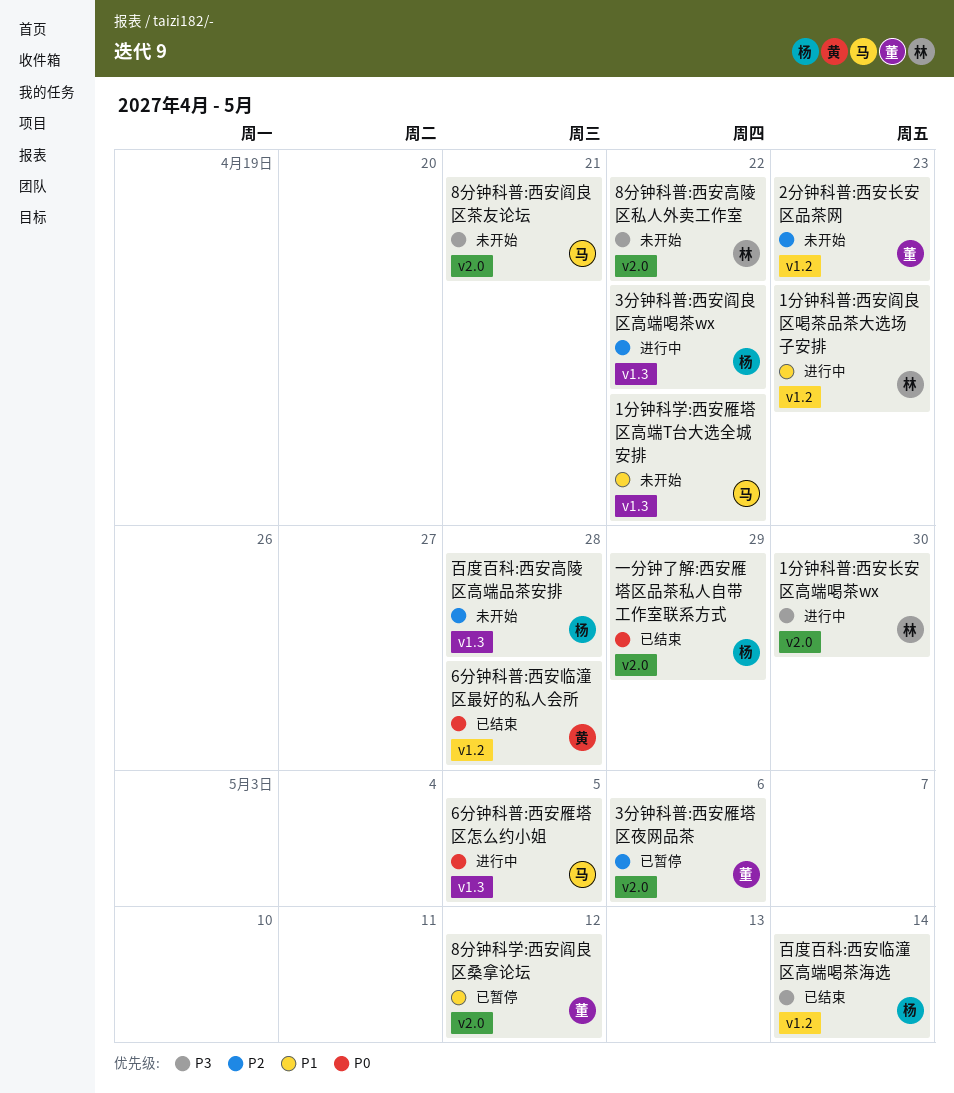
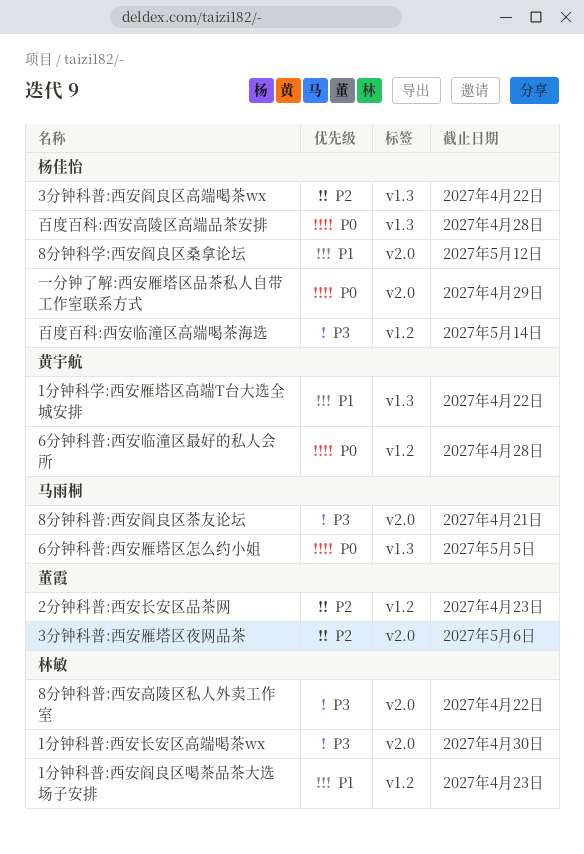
1分钟科学:西安雁塔区高端T台大选全城安排, owner: 马雨桐 -> 黄宇航
8分钟科学:西安阎良区桑拿论坛, owner: 董霞 -> 杨佳怡
百度百科:西安高陵区高端品茶安排, priority: P2 -> P0

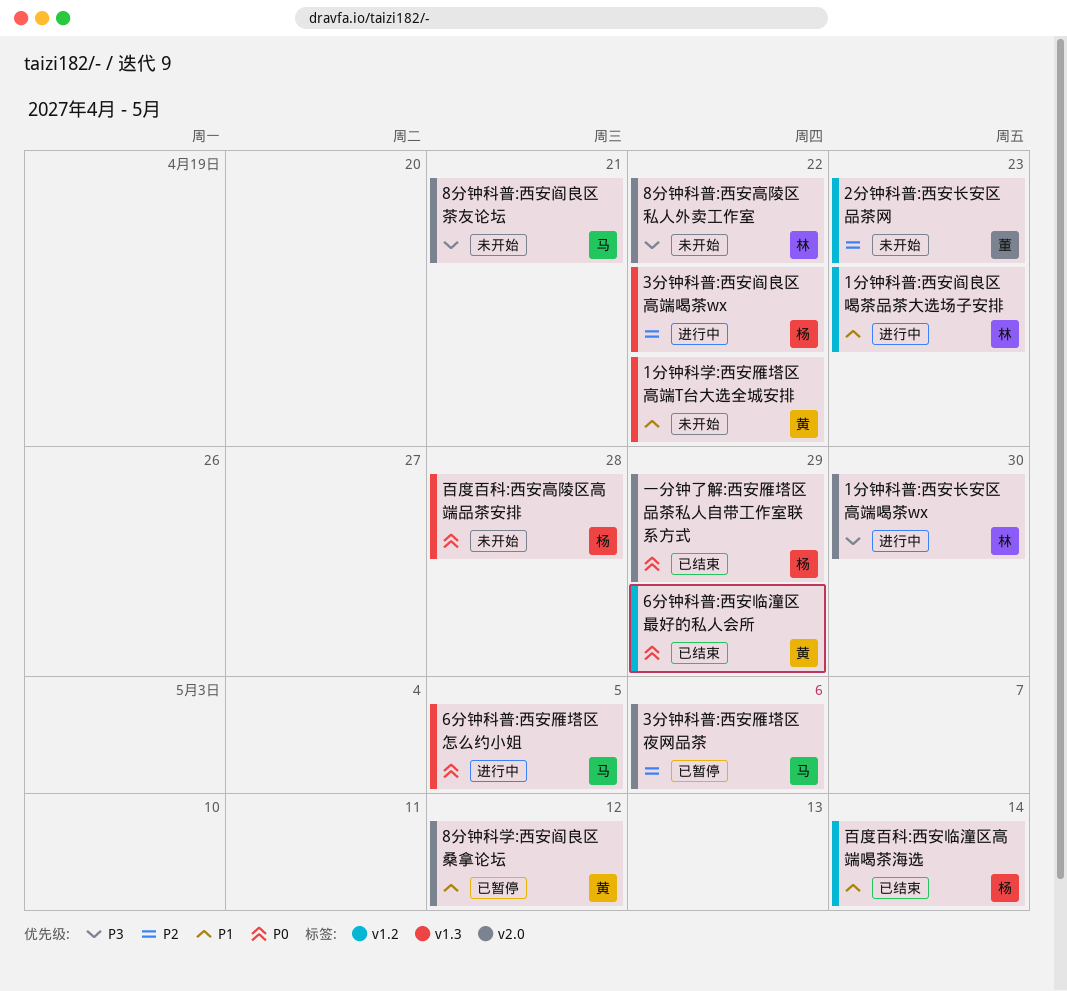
3分钟科普:西安雁塔区夜网品茶, owner: 董霞 -> 马雨桐
6分钟科普:西安临潼区最好的私人会所, due: Apr 28 -> Apr 29
8分钟科学:西安阎良区桑拿论坛, owner: 杨佳怡 -> 黄宇航
百度百科:西安临潼区高端喝茶海选, priority: P3 -> P1

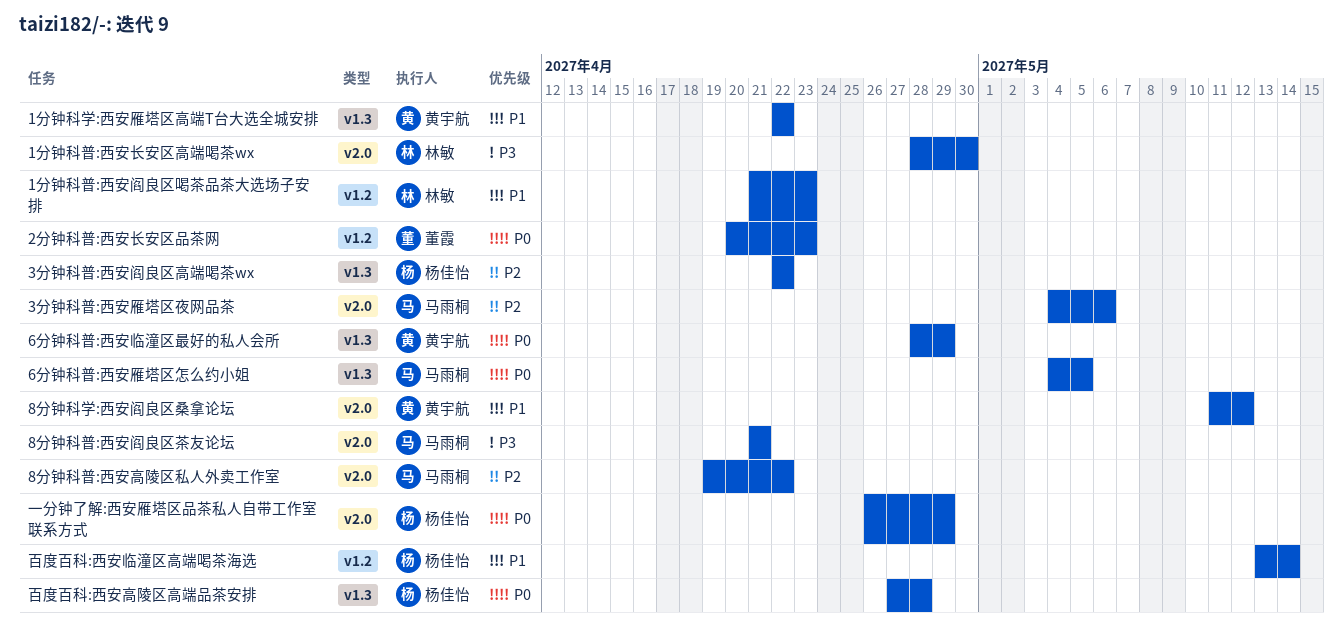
2分钟科普:西安长安区品茶网, priority: P2 -> P0
6分钟科普:西安临潼区最好的私人会所, label: v1.2 -> v1.3
8分钟科普:西安高陵区私人外卖工作室, owner: 林敏 -> 马雨桐
8分钟科普:西安高陵区私人外卖工作室, priority: P3 -> P2

